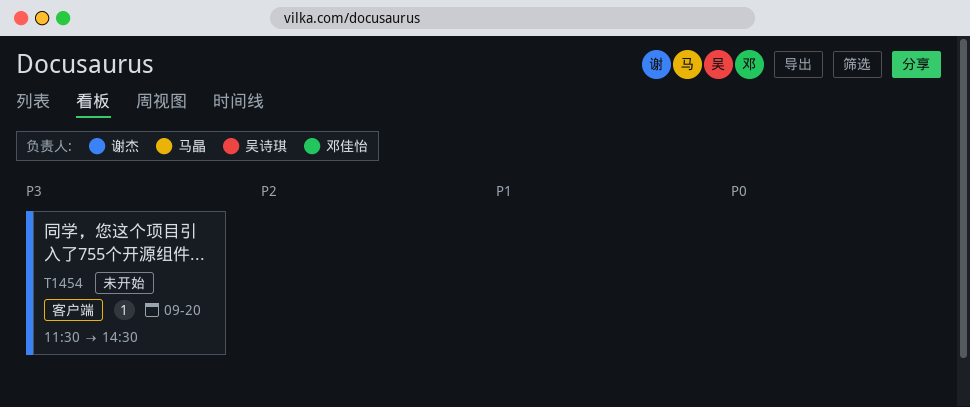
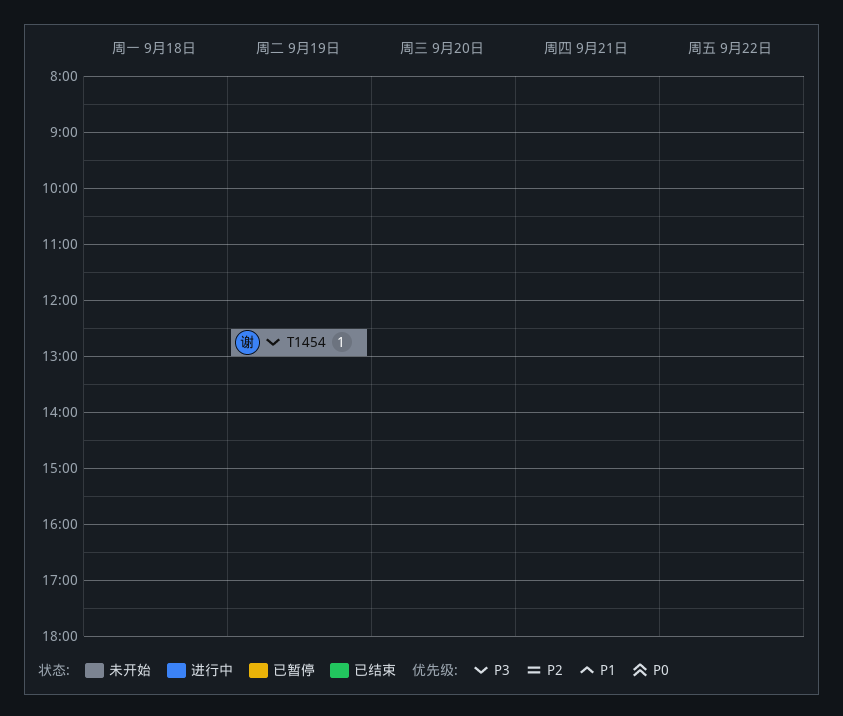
T1454, day: Sep 20 -> Sep 19
T1454, begins: 11:30 -> 12:30
T1454, ends: 14:30 -> 13:00

